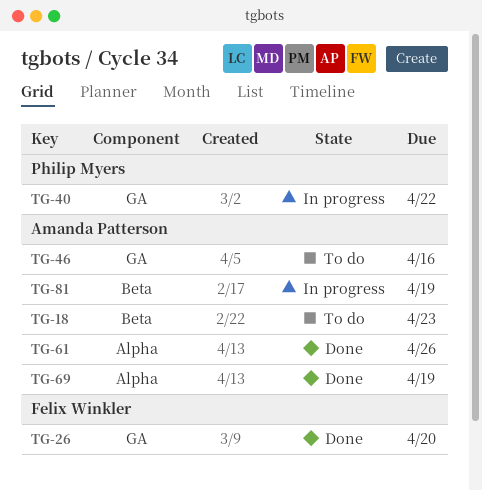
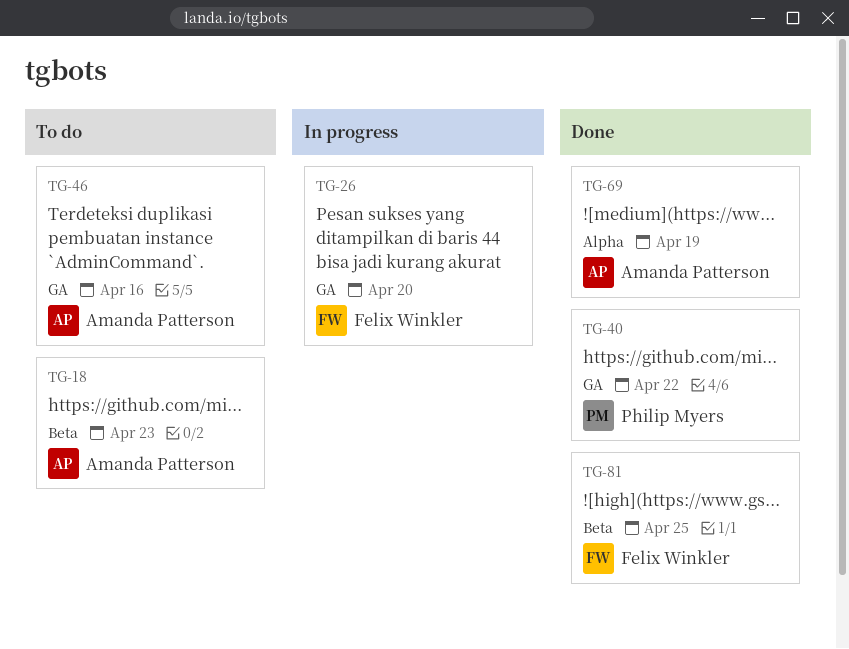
TG-26, status: Done -> In progress
TG-40, status: In progress -> Done
TG-61: present -> none
TG-81, status: In progress -> Done
TG-81, owner: Amanda Patterson -> Felix Winkler
TG-81, due: Apr 19 -> Apr 25

